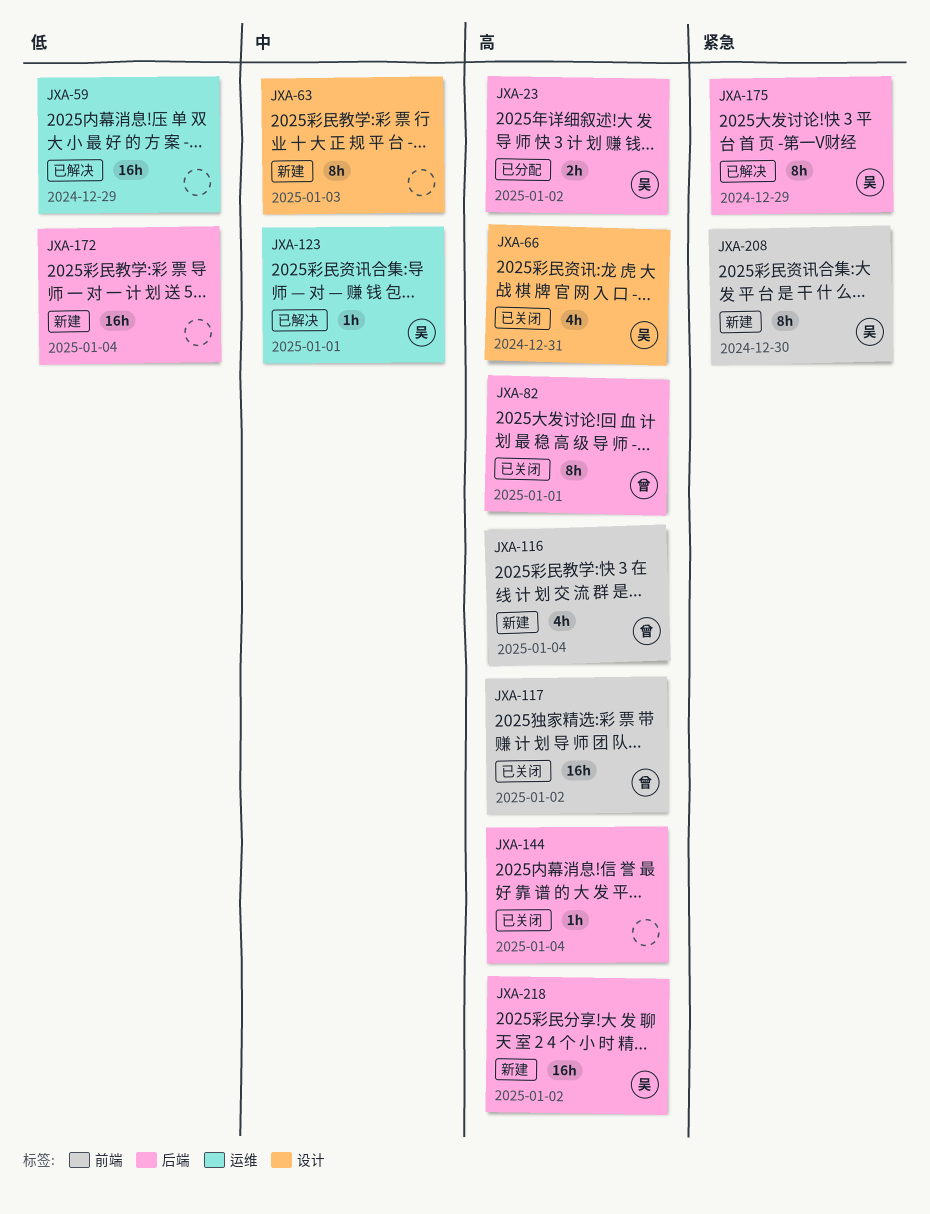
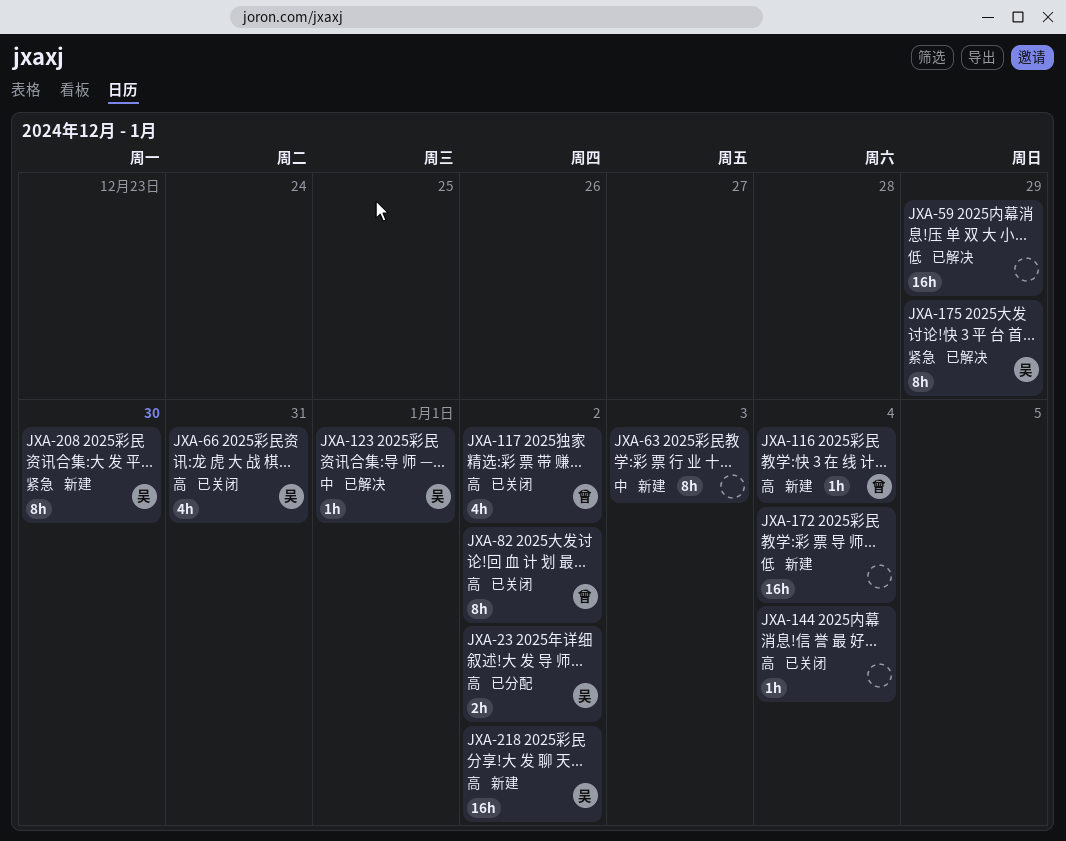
JXA-82, due: Jan 1 -> Jan 2
JXA-116, estimate: 4h -> 1h
JXA-117, estimate: 16h -> 4h

